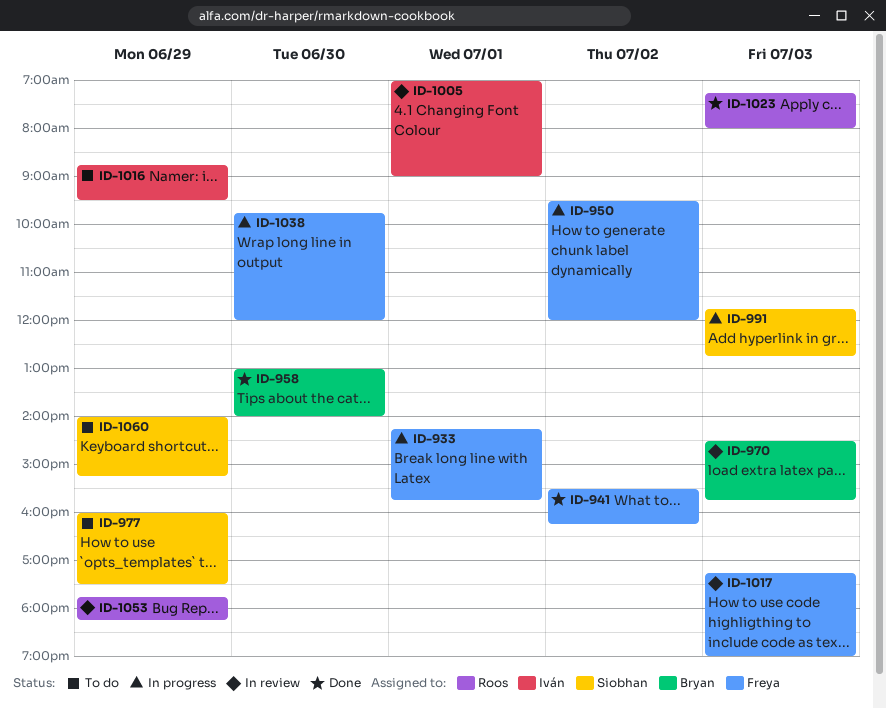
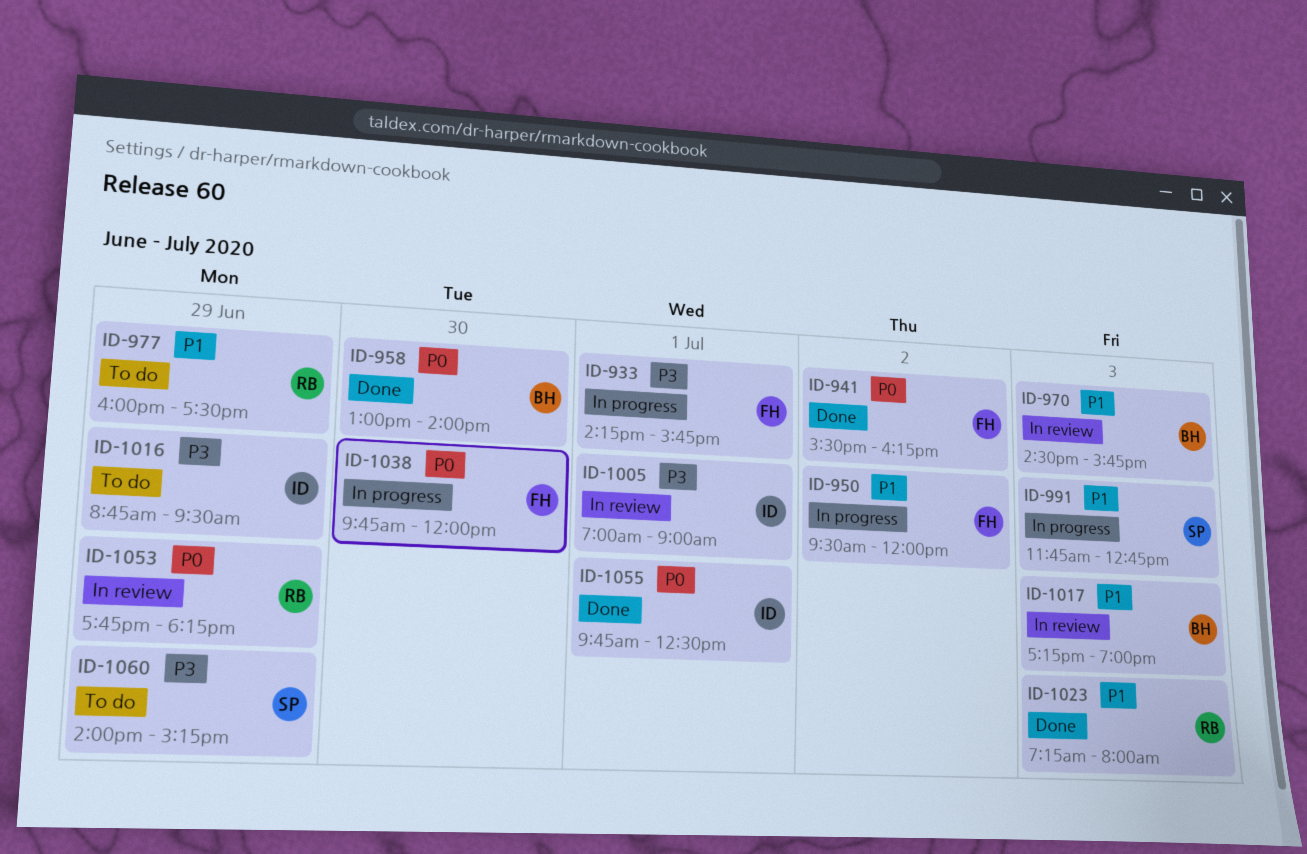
ID-977, owner: Siobhan -> Roos
ID-1017, owner: Freya -> Bryan
ID-1055: none -> present

